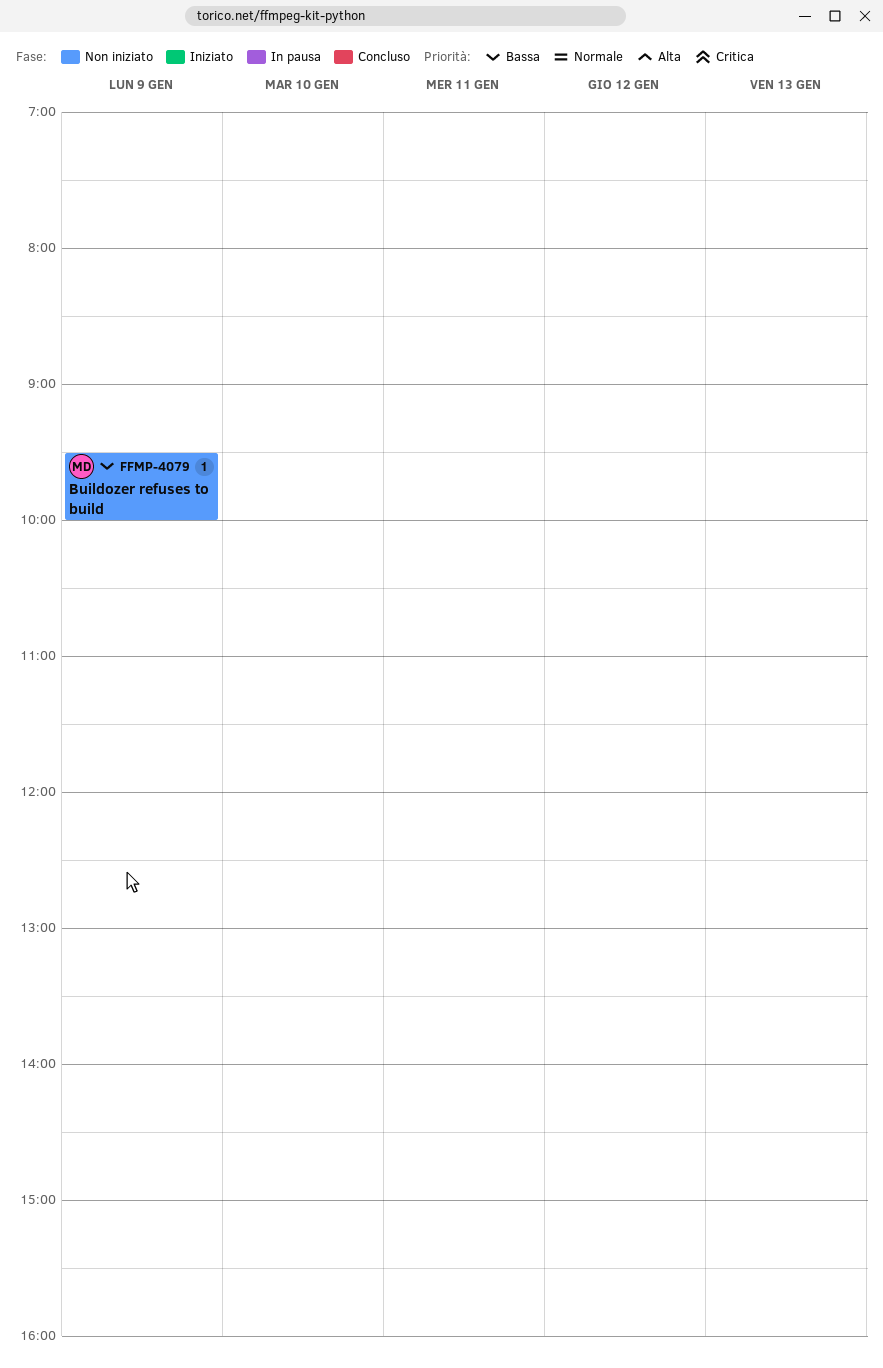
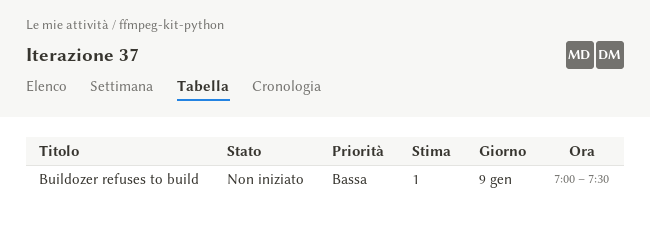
Buildozer refuses to build, begins: 09:30 -> 07:00
Buildozer refuses to build, ends: 10:00 -> 07:30

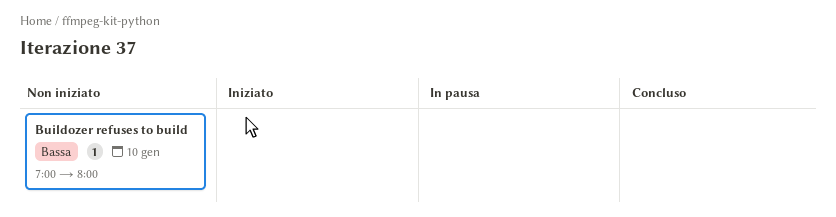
Buildozer refuses to build, day: Jan 9 -> Jan 10
Buildozer refuses to build, ends: 07:30 -> 08:00

